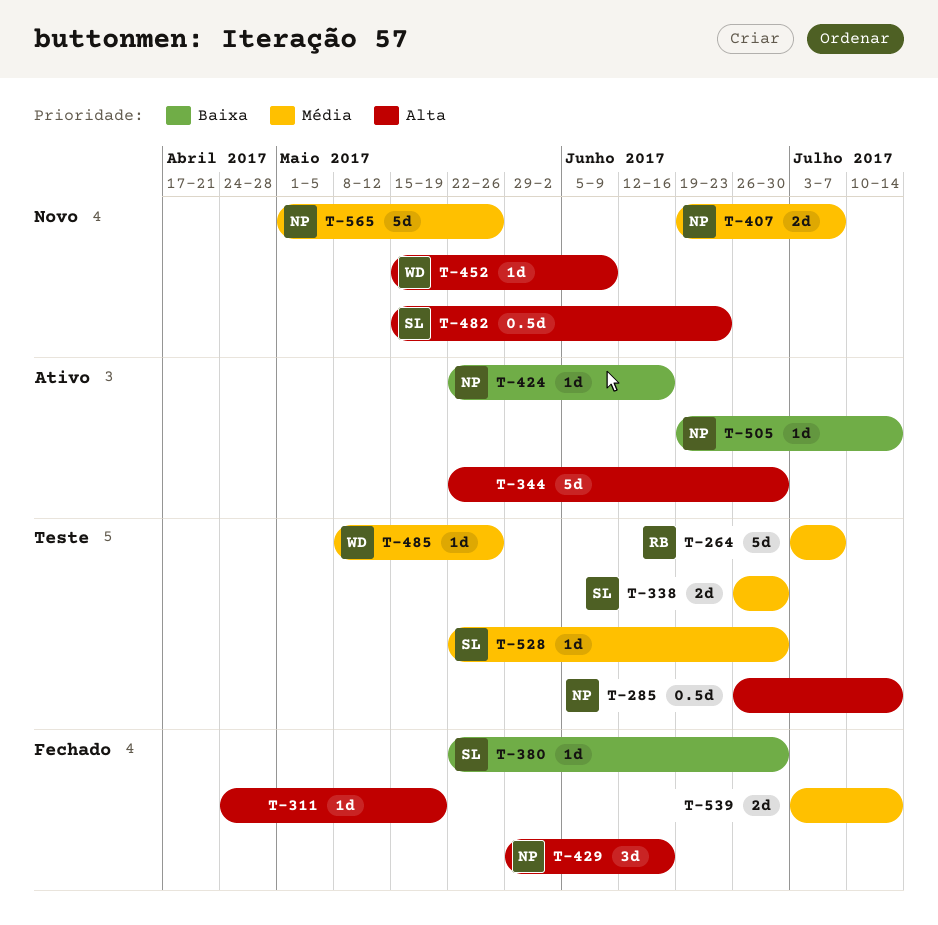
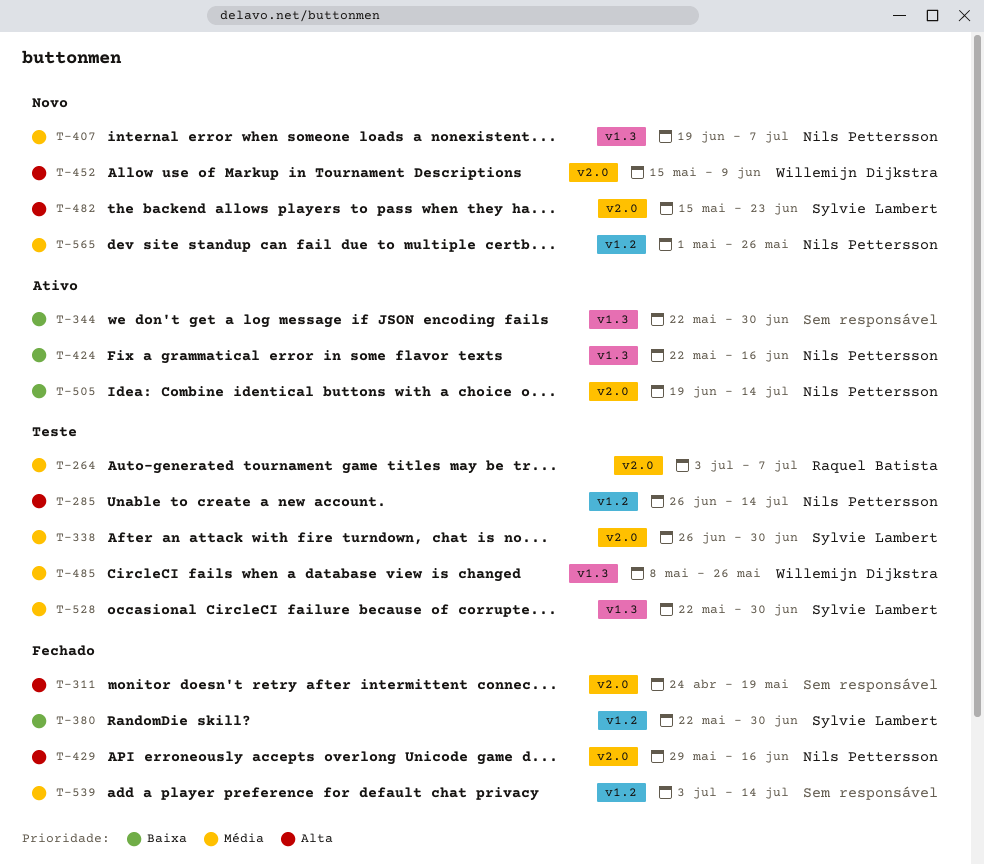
T-344, priority: Alta -> Baixa

